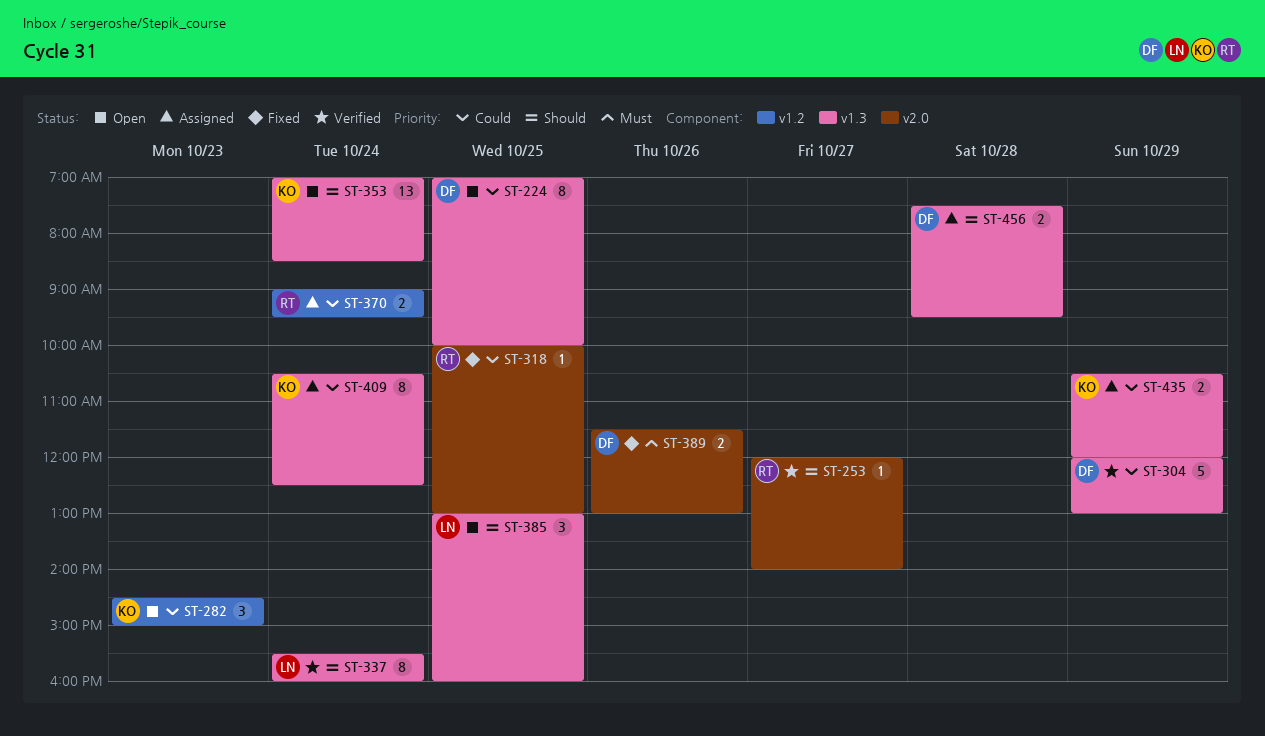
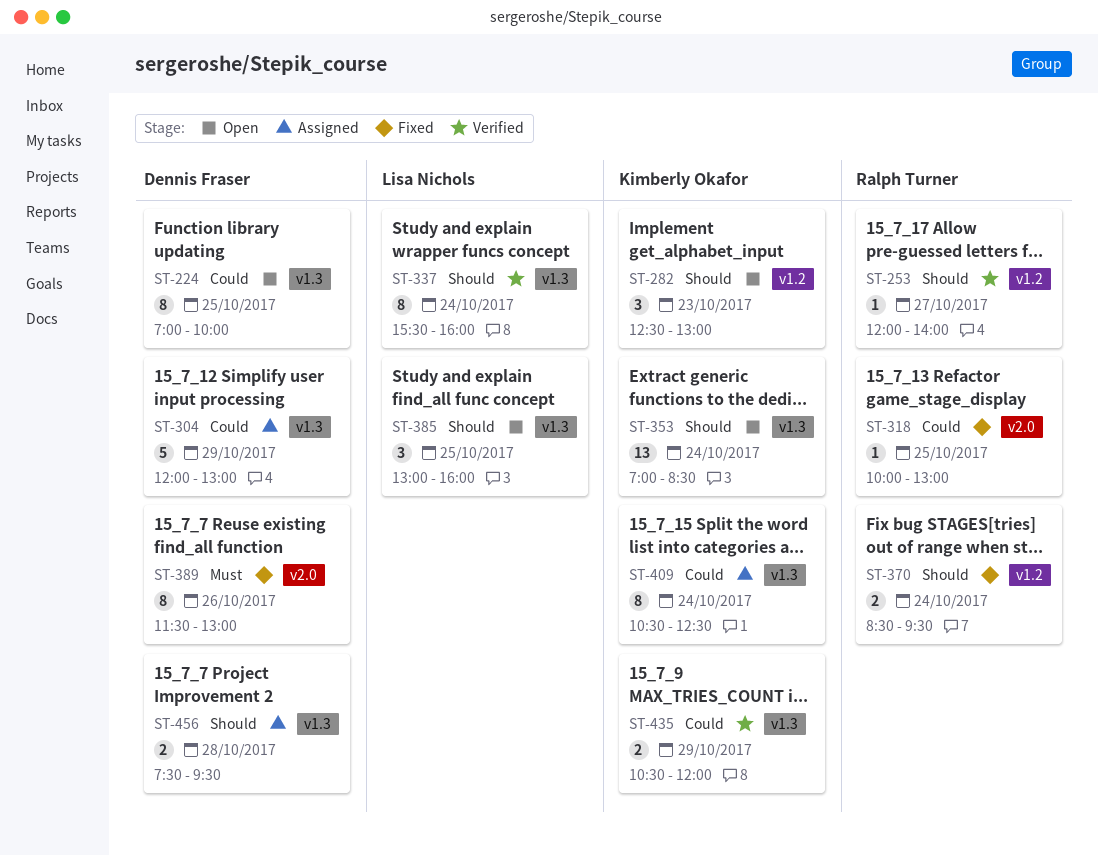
ST-253, label: v2.0 -> v1.2
ST-282, priority: Could -> Should
ST-282, begins: 14:30 -> 12:30
ST-282, ends: 15:00 -> 13:00
ST-304, status: Verified -> Assigned
ST-370, status: Assigned -> Fixed
ST-370, priority: Could -> Should
ST-370, begins: 09:00 -> 08:30
ST-389, estimate: 2 -> 8
ST-435, status: Assigned -> Verified

